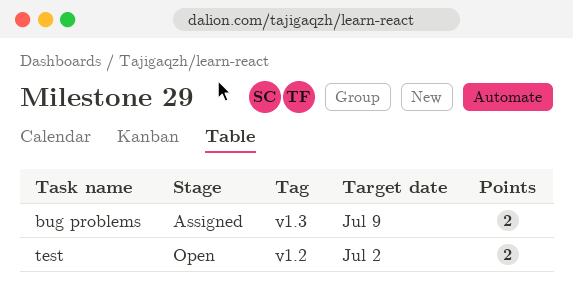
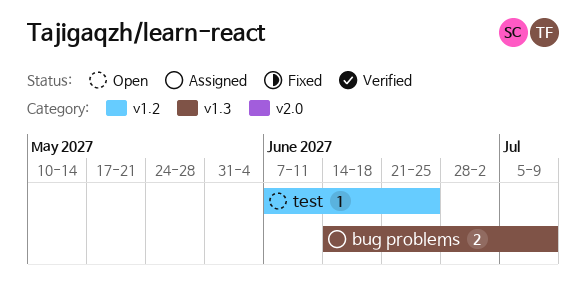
test, estimate: 2 -> 1
test, due: Jul 2 -> Jun 25

